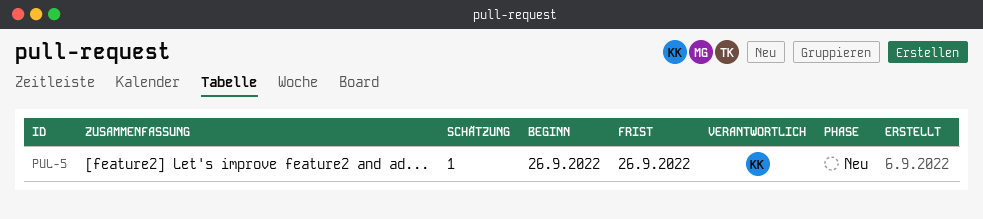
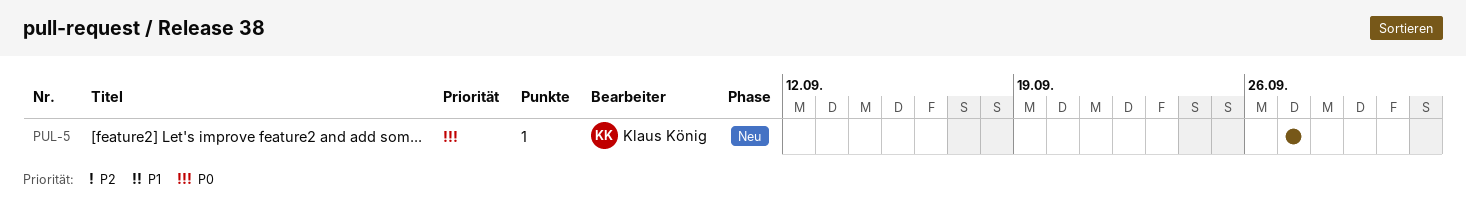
PUL-5, start: Sep 26 -> Sep 27
PUL-5, due: Sep 26 -> Sep 27

